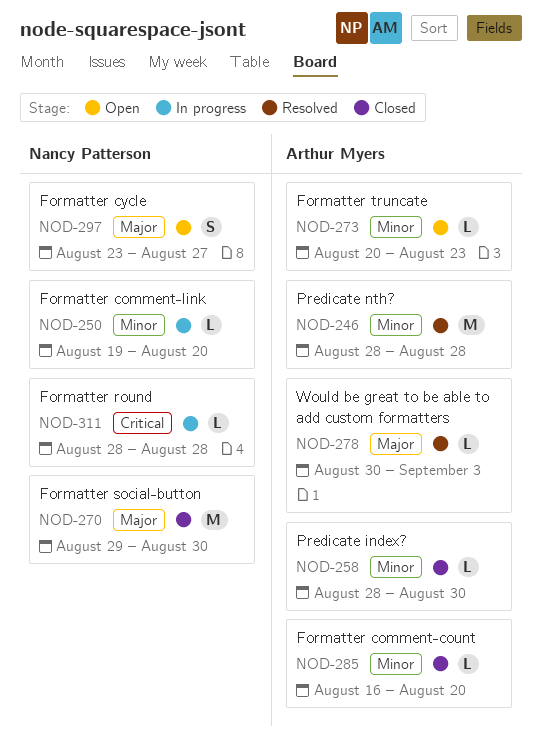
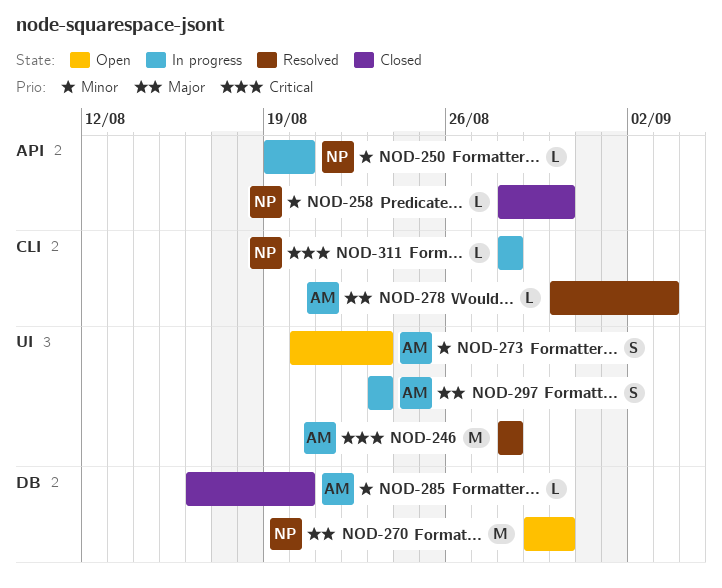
NOD-246, priority: Minor -> Critical
NOD-258, owner: Arthur Myers -> Nancy Patterson
NOD-270, status: Closed -> Open
NOD-273, estimate: L -> S
NOD-297, status: Open -> In progress
NOD-297, owner: Nancy Patterson -> Arthur Myers
NOD-297, due: Aug 27 -> Aug 23

